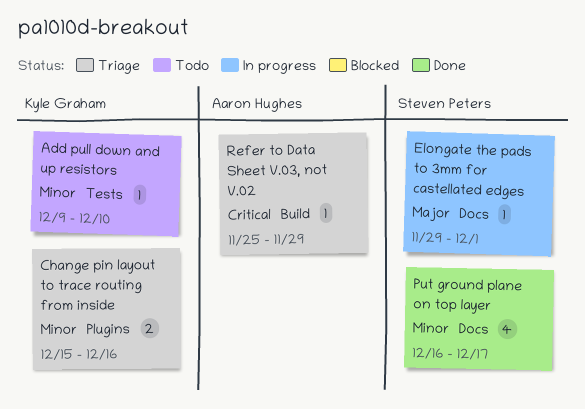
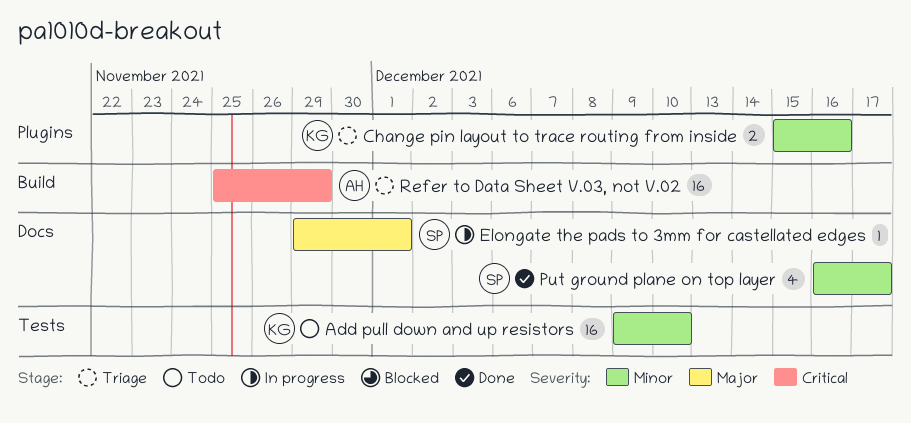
Add pull down and up resistors, estimate: 1 -> 16
Refer to Data Sheet V.03, not V.02, estimate: 1 -> 16

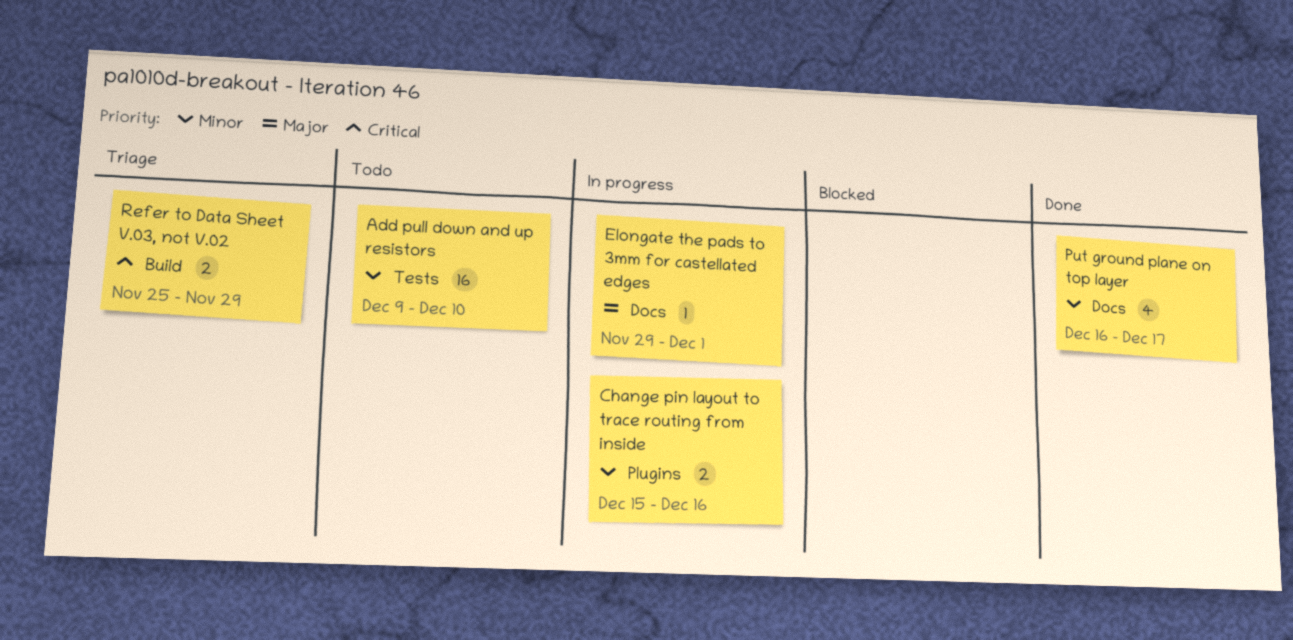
Change pin layout to trace routing from inside, status: Triage -> In progress
Refer to Data Sheet V.03, not V.02, estimate: 16 -> 2

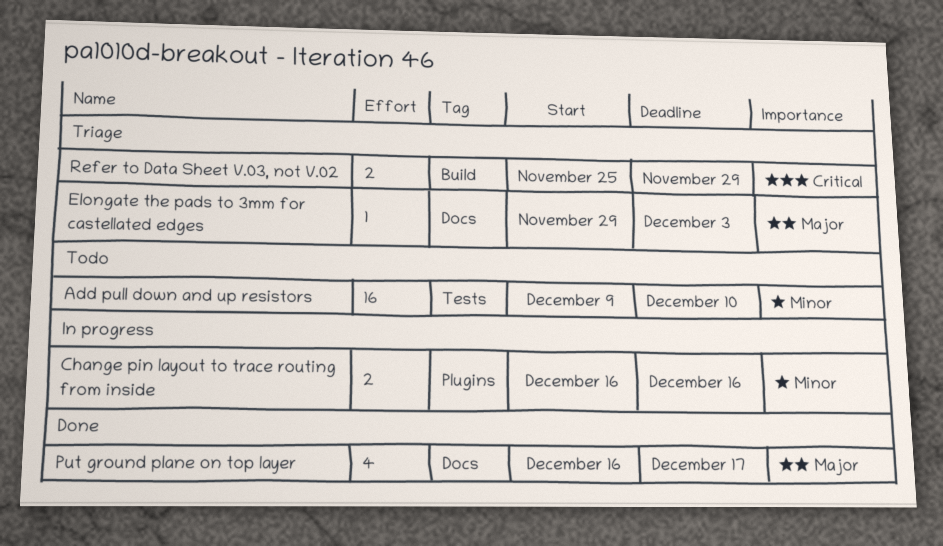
Change pin layout to trace routing from inside, start: Dec 15 -> Dec 16
Elongate the pads to 3mm for castellated edges, status: In progress -> Triage
Elongate the pads to 3mm for castellated edges, due: Dec 1 -> Dec 3
Put ground plane on top layer, priority: Minor -> Major

